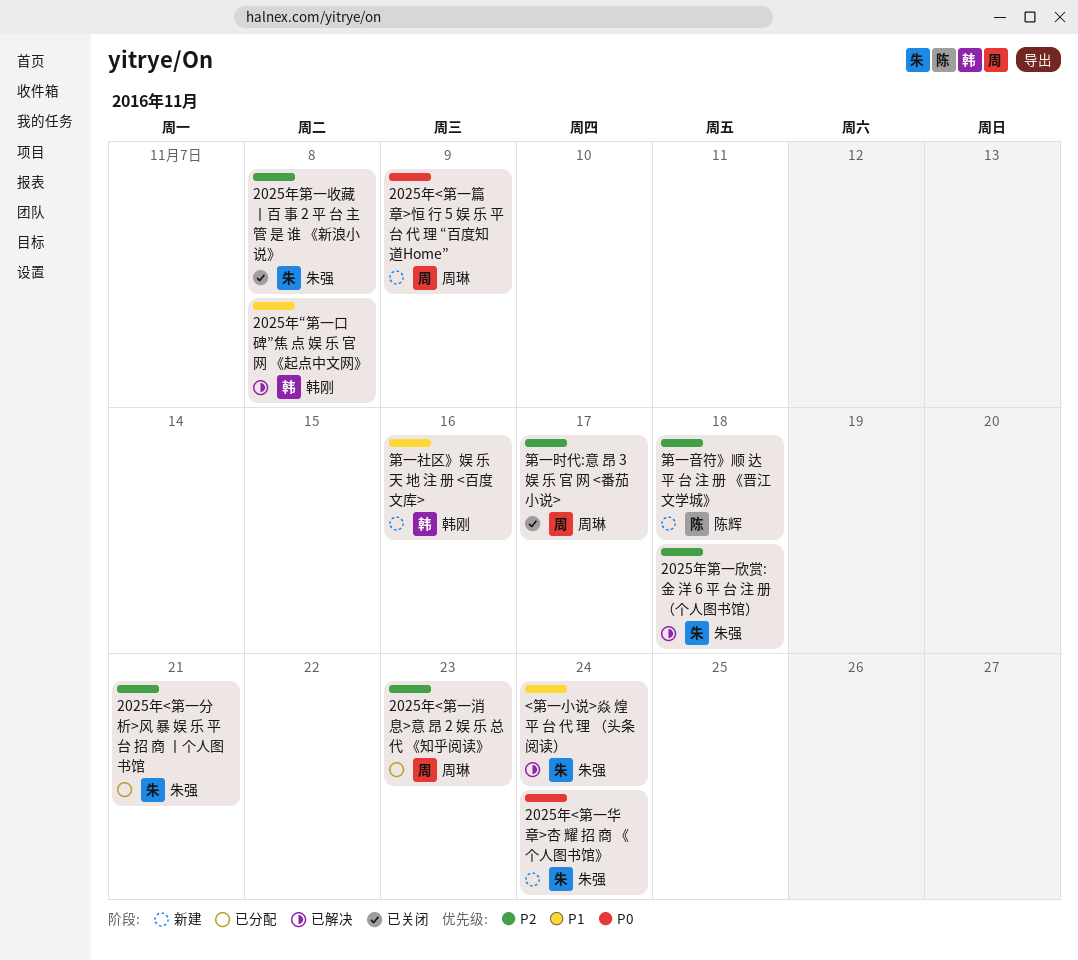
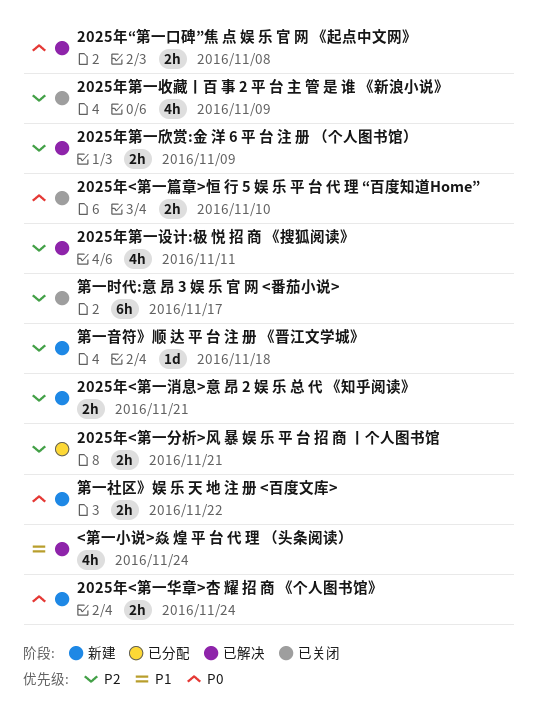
2025年<第一消息>意 昂 2 娱 乐 总 代 《知乎阅读》, status: 已分配 -> 新建
2025年<第一消息>意 昂 2 娱 乐 总 代 《知乎阅读》, due: Nov 23 -> Nov 21
2025年<第一篇章>恒 行 5 娱 乐 平 台 代 理 “百度知道Home”, status: 新建 -> 已关闭
2025年<第一篇章>恒 行 5 娱 乐 平 台 代 理 “百度知道Home”, due: Nov 9 -> Nov 10
2025年“第一口碑”焦 点 娱 乐 官 网 《起点中文网》, priority: P1 -> P0
2025年第一收藏丨百 事 2 平 台 主 管 是 谁 《新浪小说》, due: Nov 8 -> Nov 9
2025年第一欣赏:金 洋 6 平 台 注 册 （个人图书馆）, due: Nov 18 -> Nov 9
2025年第一设计:极 悦 招 商 《搜狐阅读》: none -> present
第一社区》娱 乐 天 地 注 册 <百度文库>, priority: P1 -> P0
第一社区》娱 乐 天 地 注 册 <百度文库>, due: Nov 16 -> Nov 22

